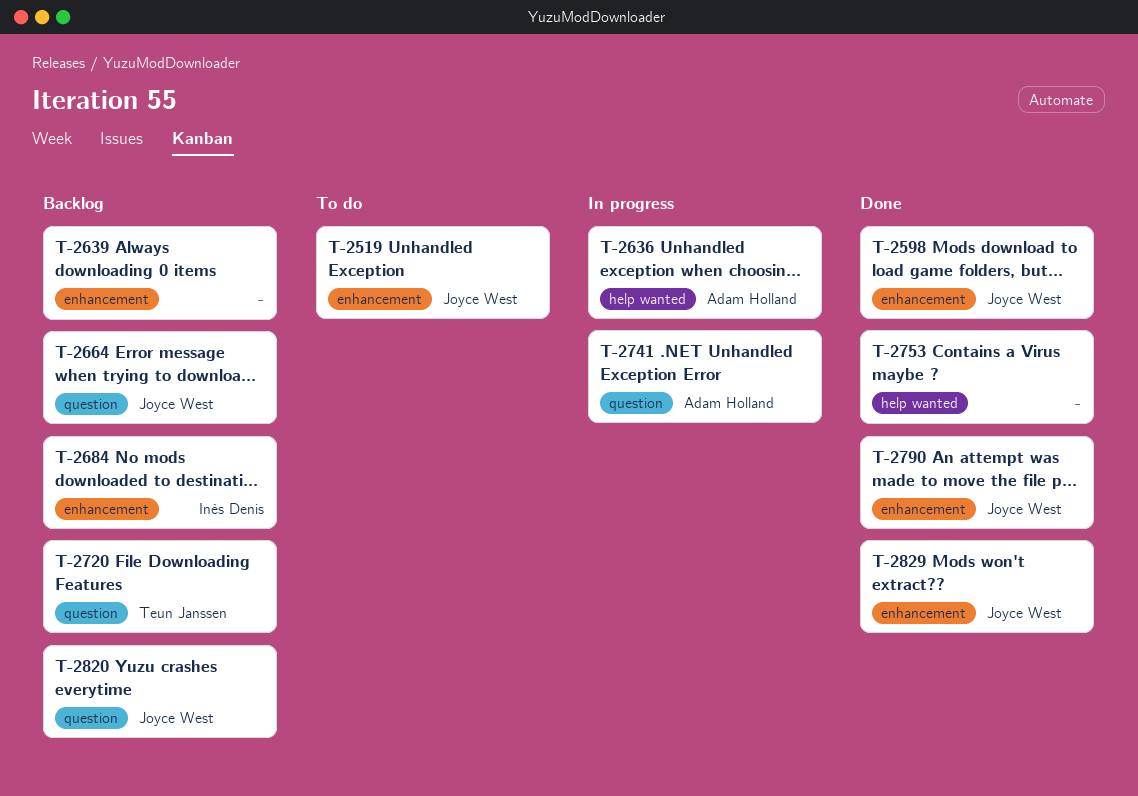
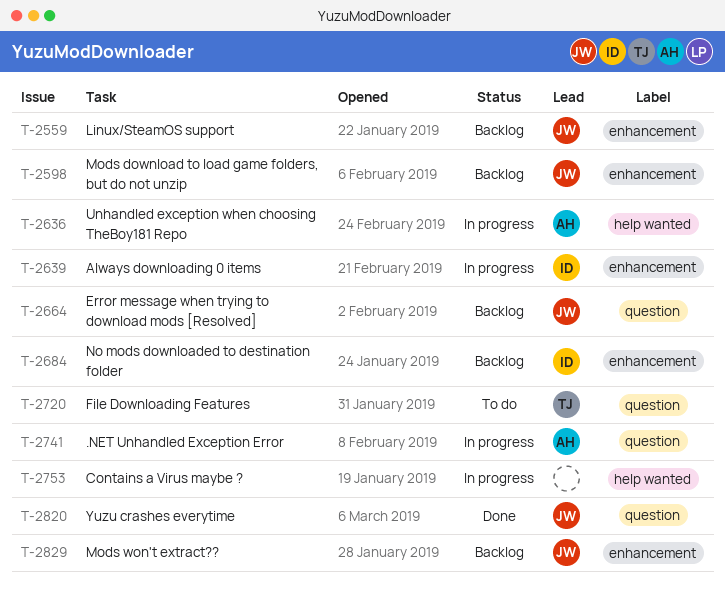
T-2519: present -> none
T-2559: none -> present
T-2598, status: Done -> Backlog
T-2639, status: Backlog -> In progress
T-2639, owner: none -> Inès Denis
T-2720, status: Backlog -> To do
T-2753, status: Done -> In progress
T-2790: present -> none
T-2820, status: Backlog -> Done
T-2829, status: Done -> Backlog

